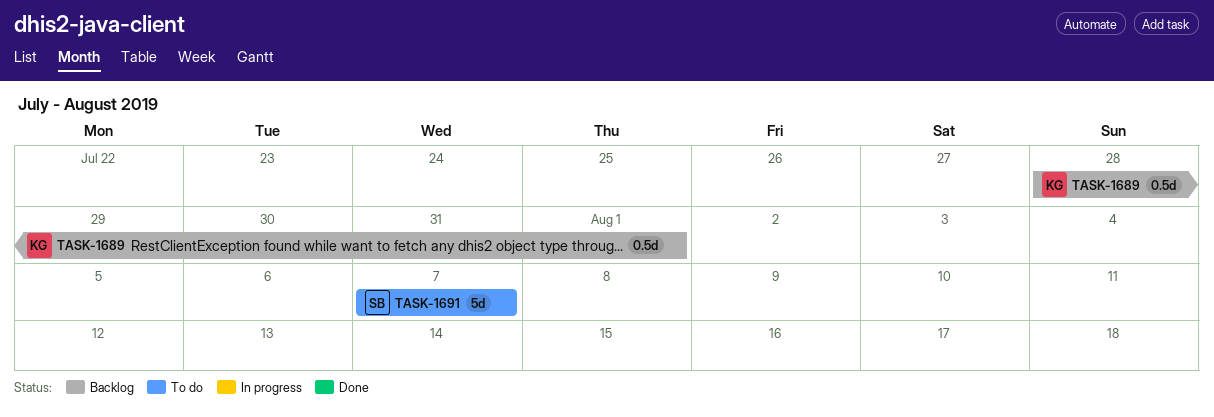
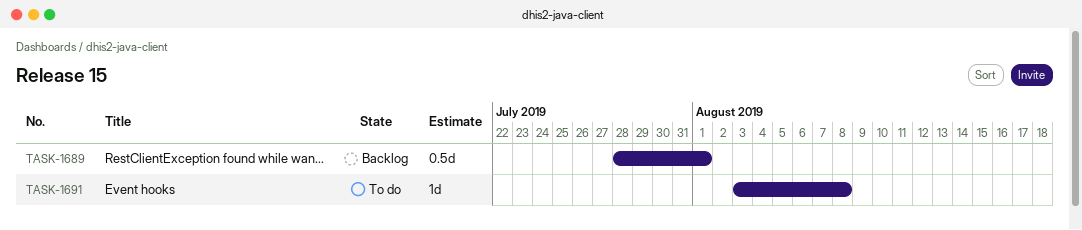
TASK-1691, estimate: 5d -> 1d
TASK-1691, start: Aug 7 -> Aug 3
TASK-1691, due: Aug 7 -> Aug 8

